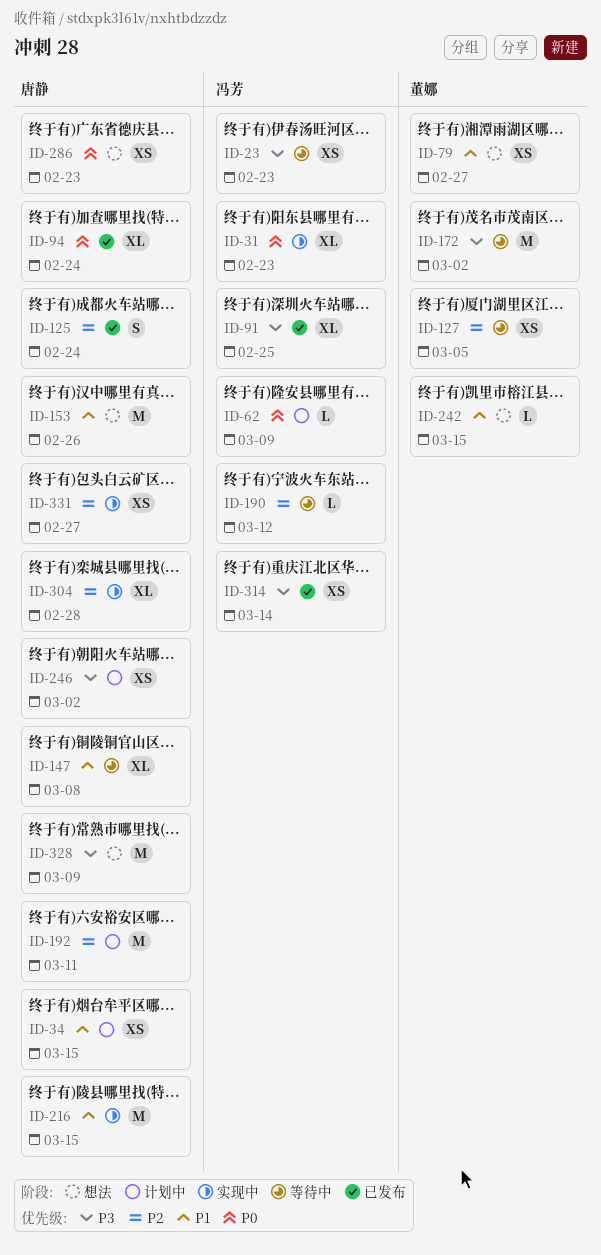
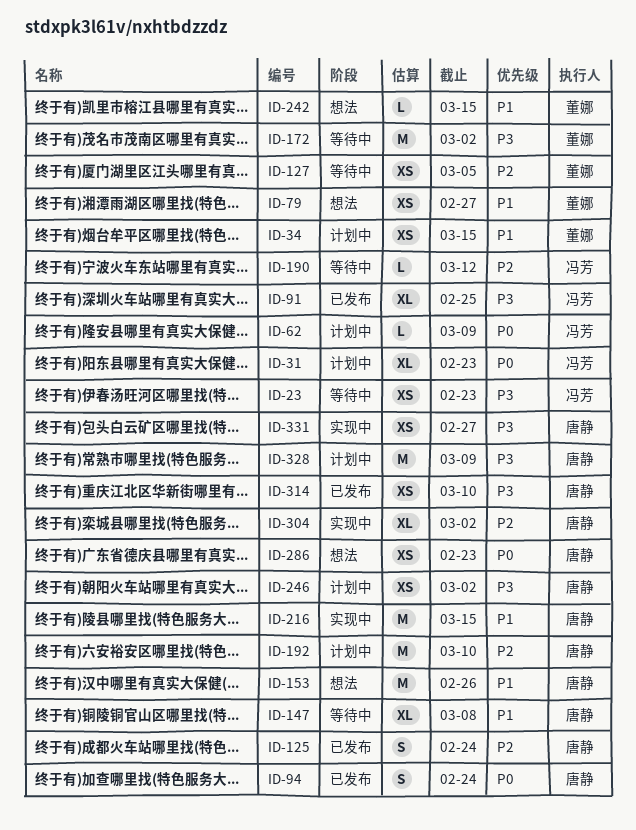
ID-31, status: 实现中 -> 计划中
ID-34, owner: 唐静 -> 董娜
ID-94, estimate: XL -> S
ID-192, due: Mar 11 -> Mar 10
ID-304, due: Feb 28 -> Mar 2
ID-314, owner: 冯芳 -> 唐静
ID-314, due: Mar 14 -> Mar 10
ID-328, status: 想法 -> 计划中
ID-331, priority: P2 -> P3

